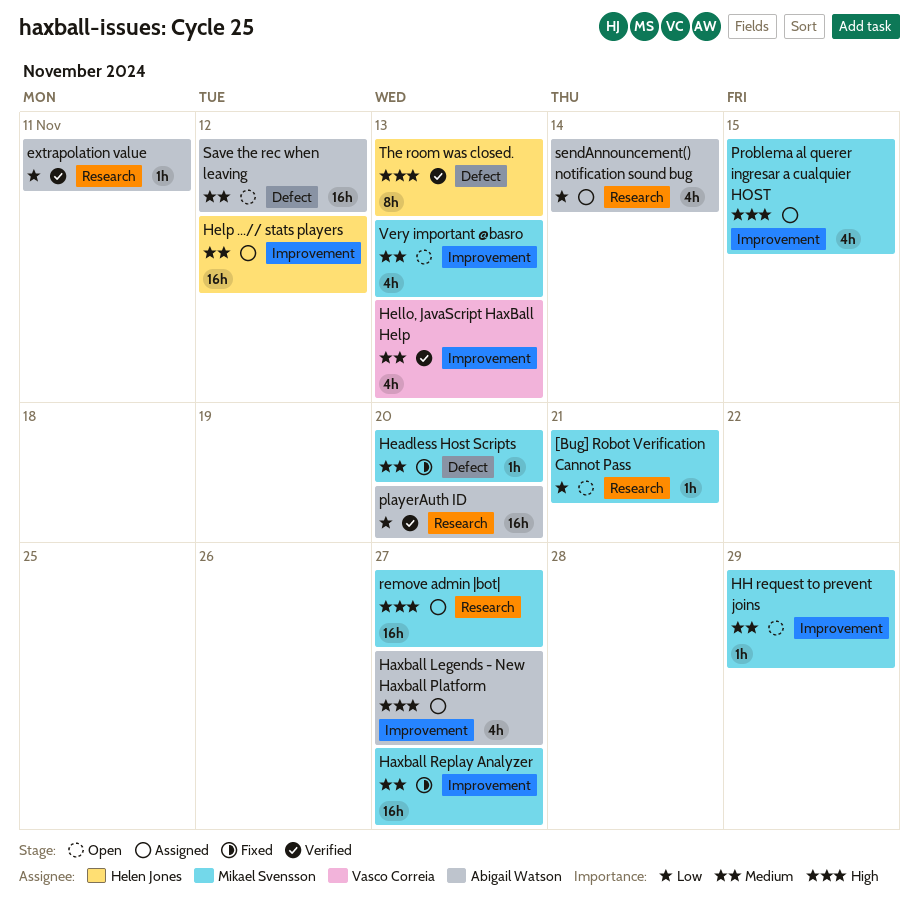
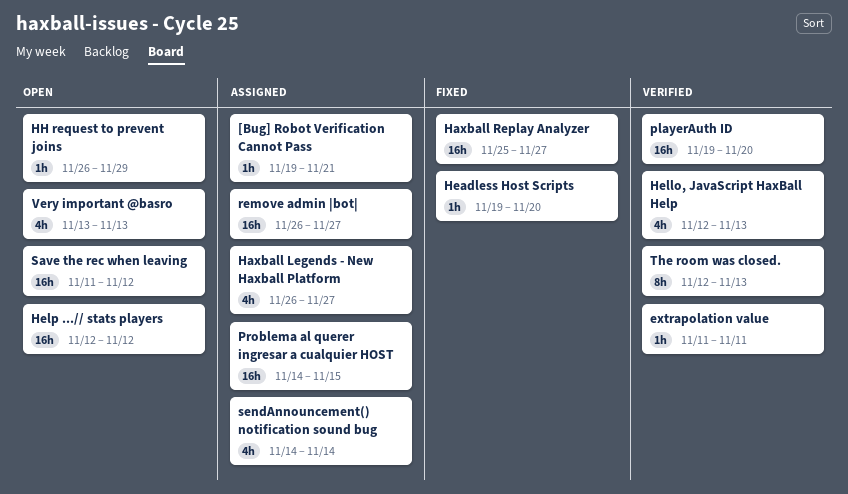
[Bug] Robot Verification Cannot Pass, status: Open -> Assigned
Help ...// stats players, status: Assigned -> Open
Problema al querer ingresar a cualquier HOST, estimate: 4h -> 16h

